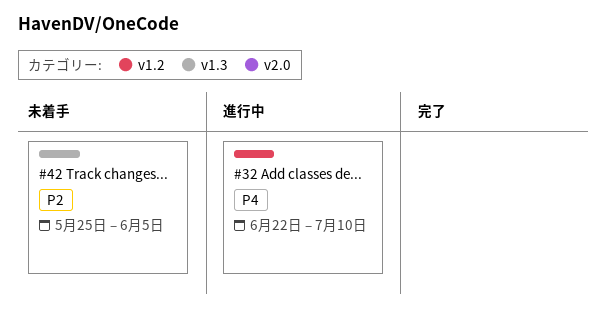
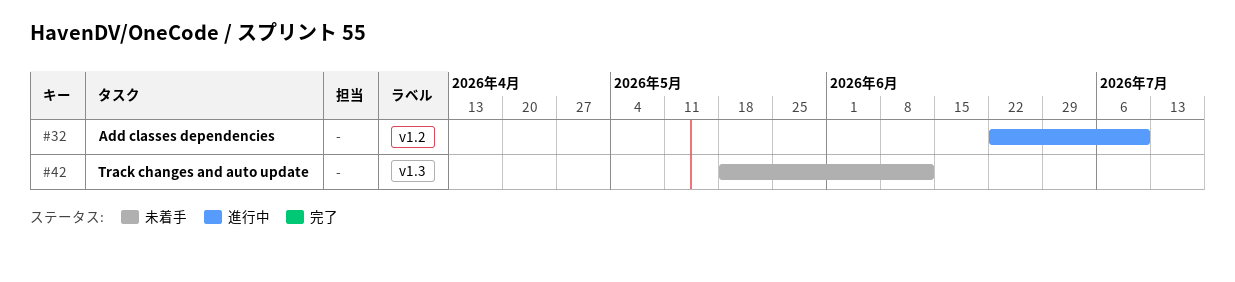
#42, start: May 25 -> May 18
#42, due: Jun 5 -> Jun 12

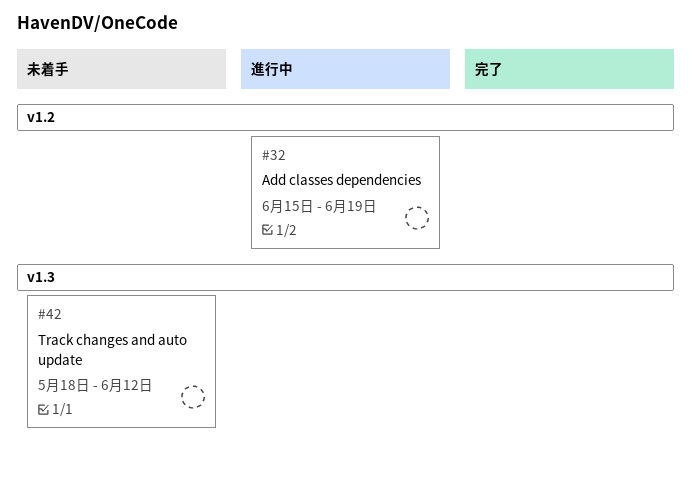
#32, start: Jun 22 -> Jun 15
#32, due: Jul 10 -> Jun 19

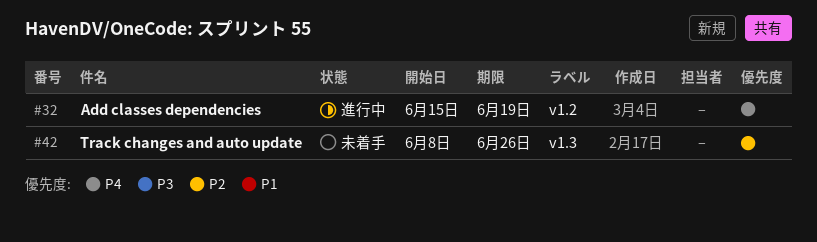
#42, start: May 18 -> Jun 8
#42, due: Jun 12 -> Jun 26

